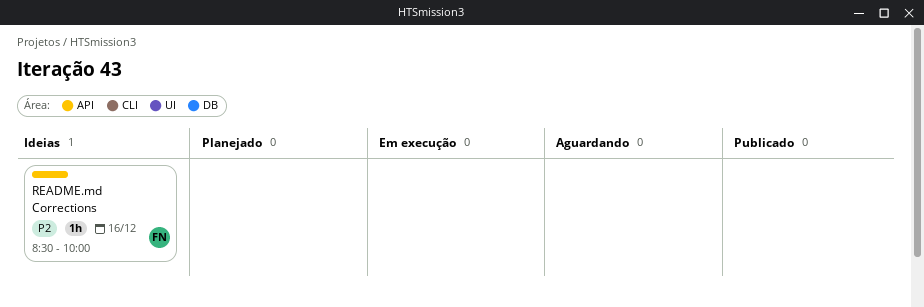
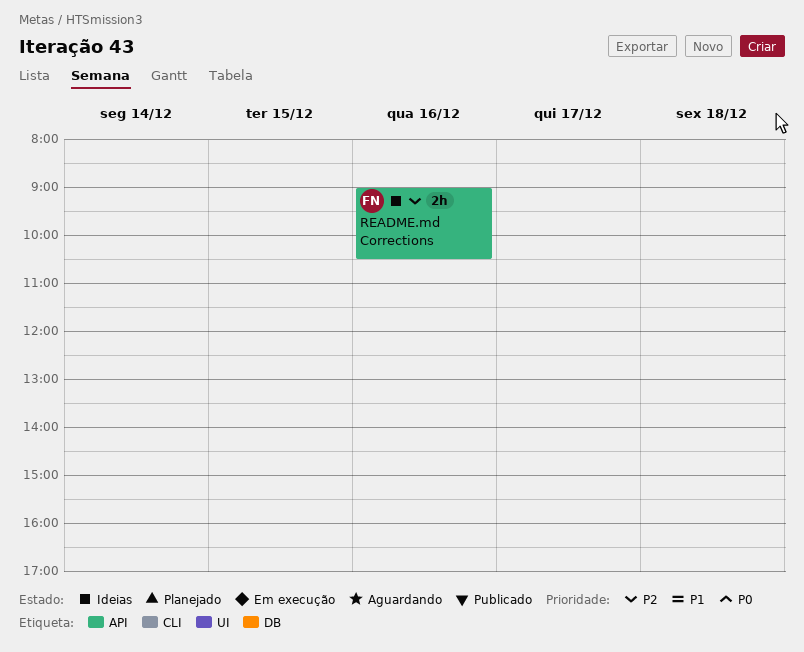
README.md Corrections, estimate: 1h -> 2h
README.md Corrections, begins: 08:30 -> 09:00
README.md Corrections, ends: 10:00 -> 10:30

